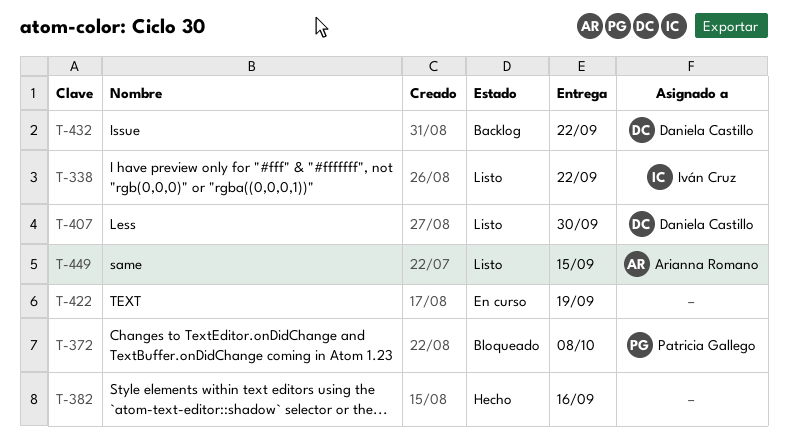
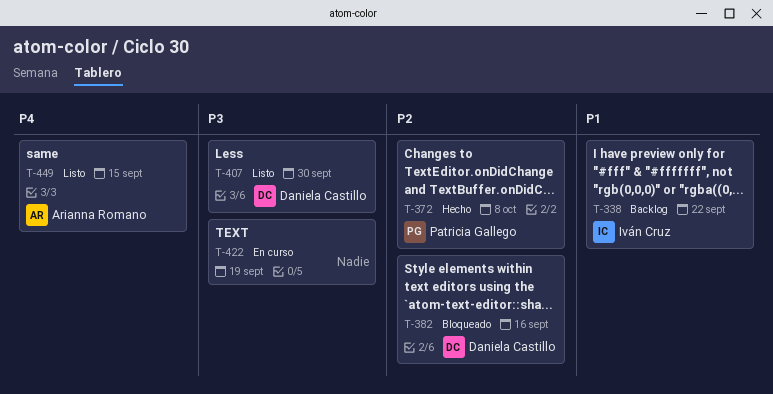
T-338, status: Listo -> Backlog
T-372, status: Bloqueado -> Hecho
T-382, status: Hecho -> Bloqueado
T-382, owner: none -> Daniela Castillo
T-432: present -> none

